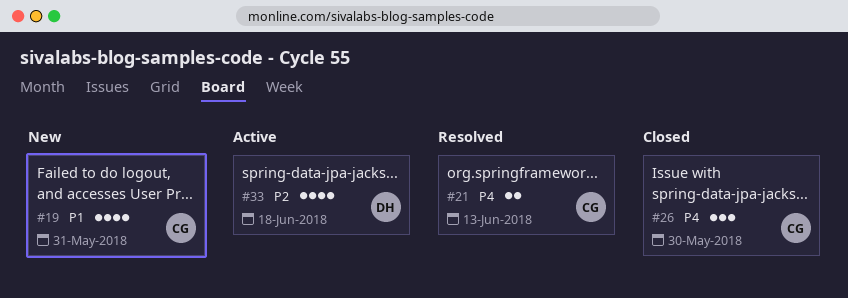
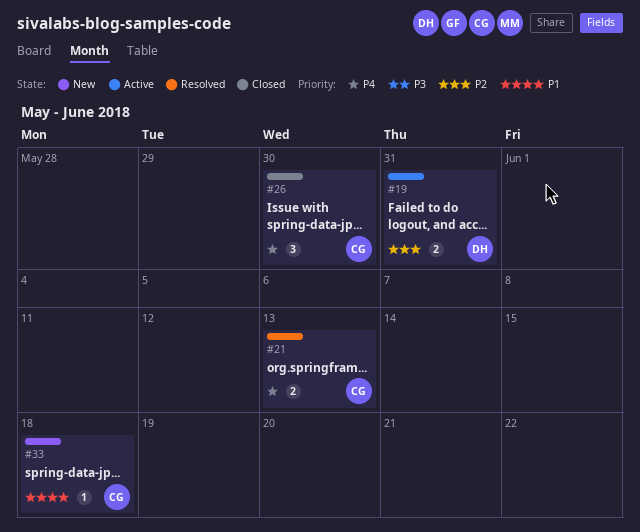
#19, status: New -> Active
#19, owner: CG -> DH
#19, priority: P1 -> P2
#19, estimate: 4 -> 2
#33, status: Active -> New
#33, owner: DH -> CG
#33, priority: P2 -> P1
#33, estimate: 4 -> 1

